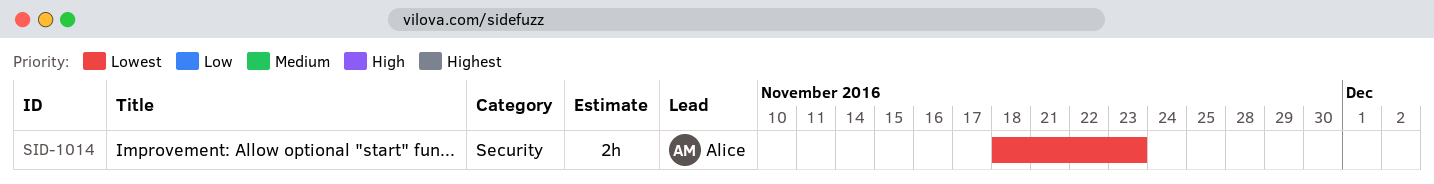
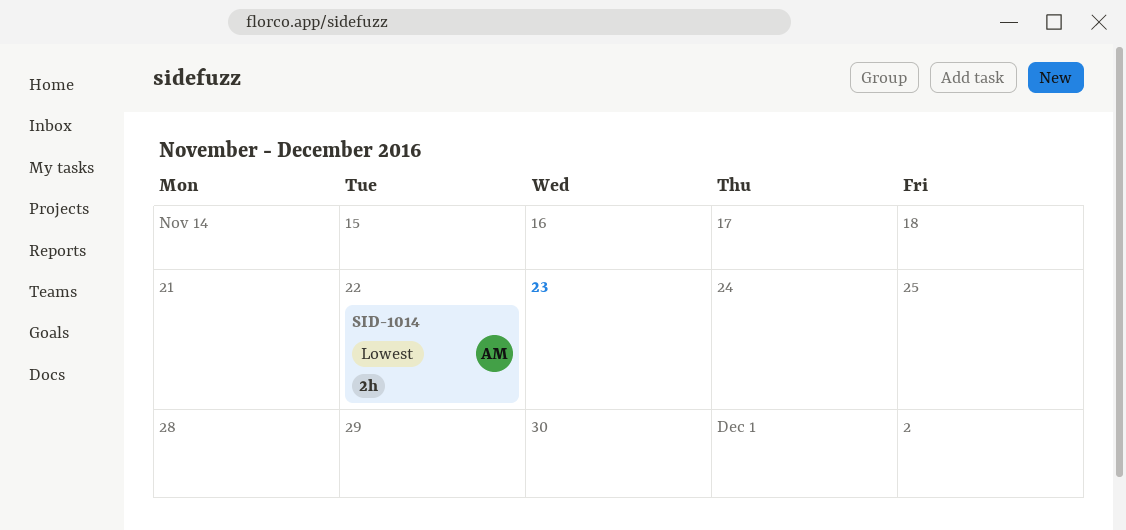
SID-1014, due: Nov 23 -> Nov 22

